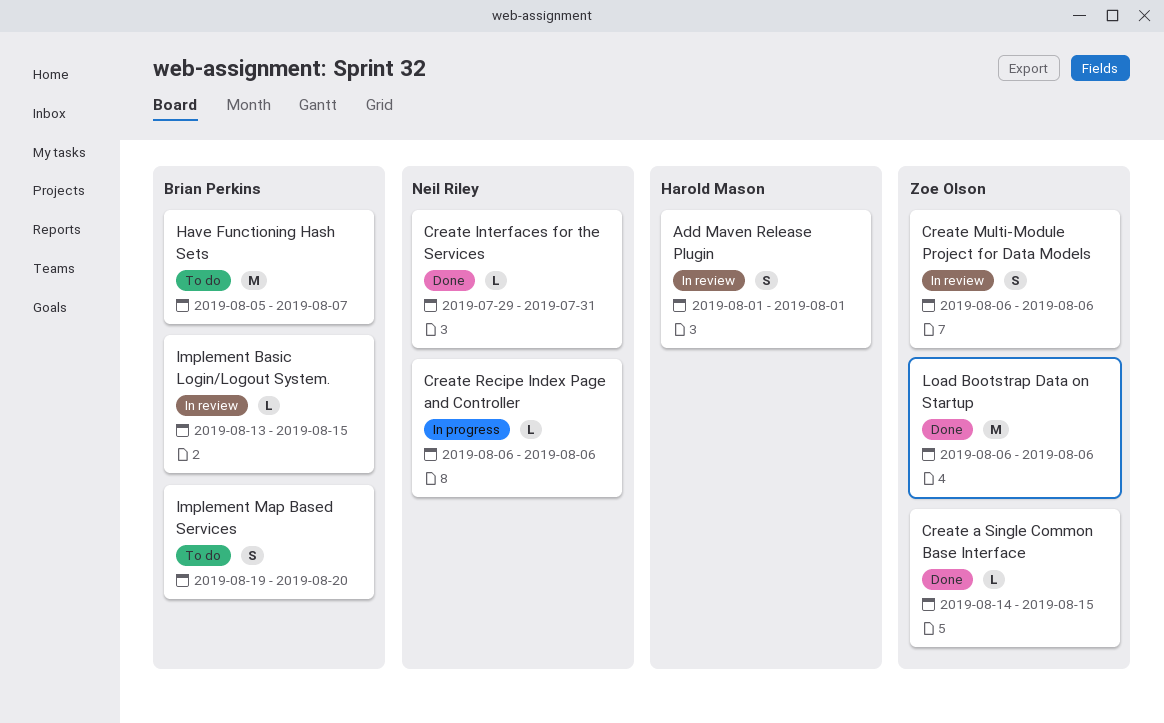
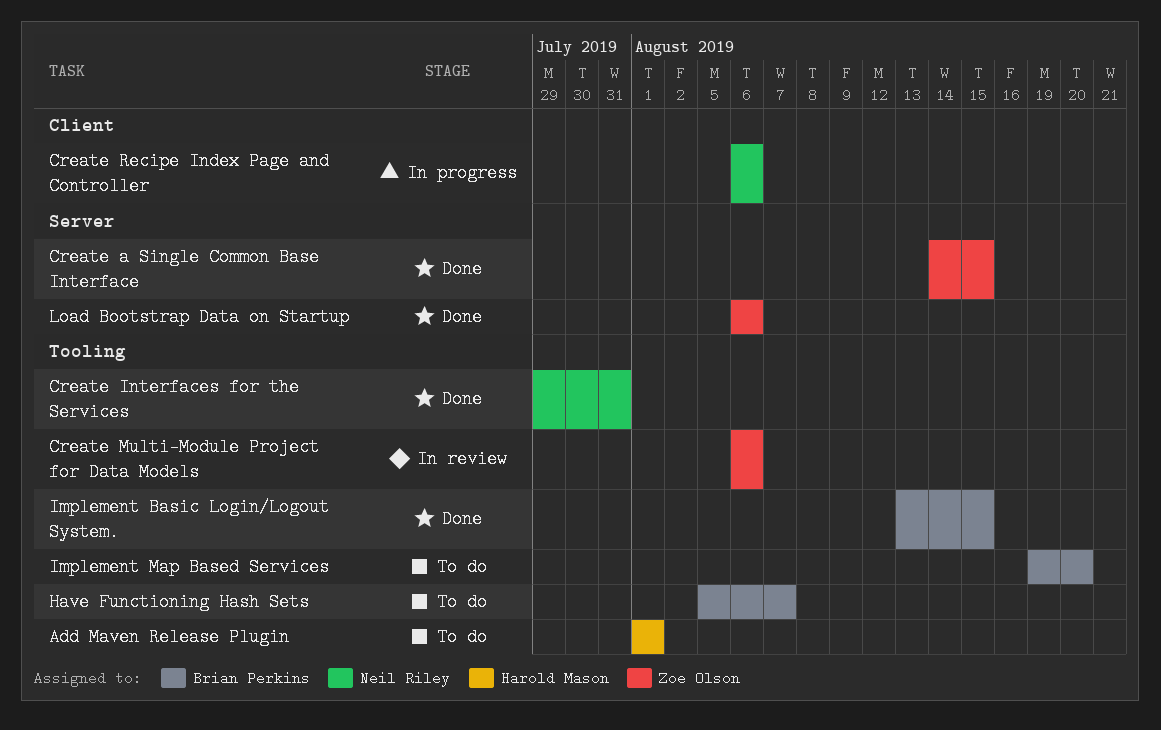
Add Maven Release Plugin, status: In review -> To do
Implement Basic Login/Logout System., status: In review -> Done

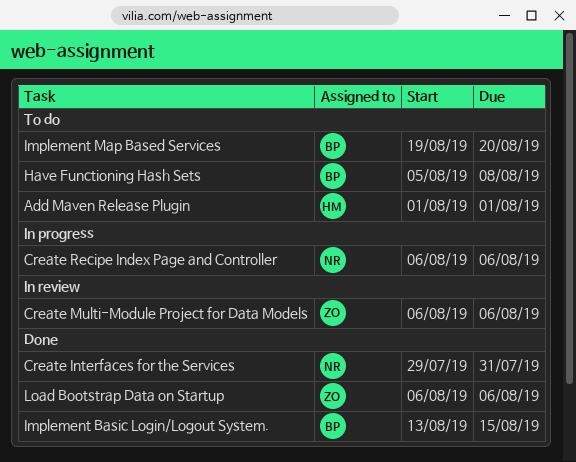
Create a Single Common Base Interface: present -> none
Have Functioning Hash Sets, due: Aug 7 -> Aug 8

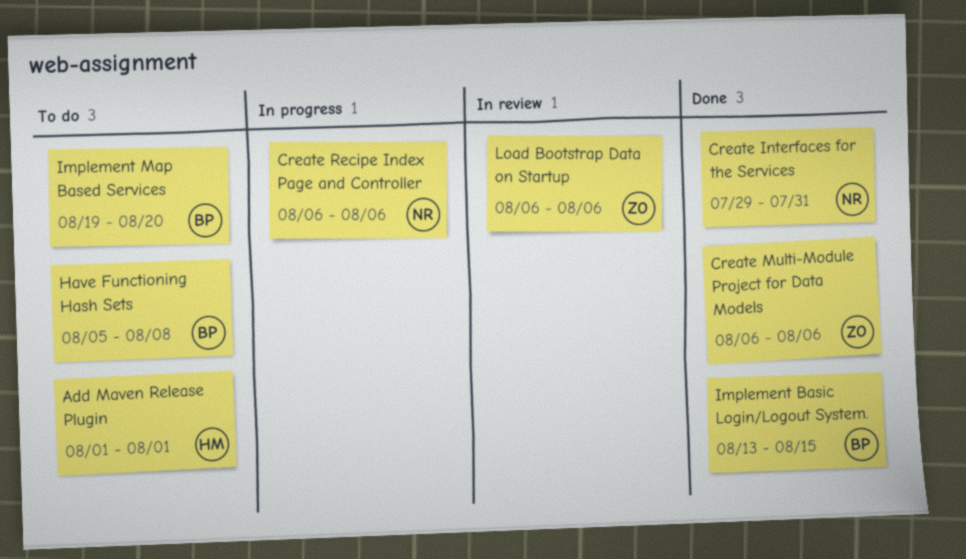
Create Multi-Module Project for Data Models, status: In review -> Done
Load Bootstrap Data on Startup, status: Done -> In review

